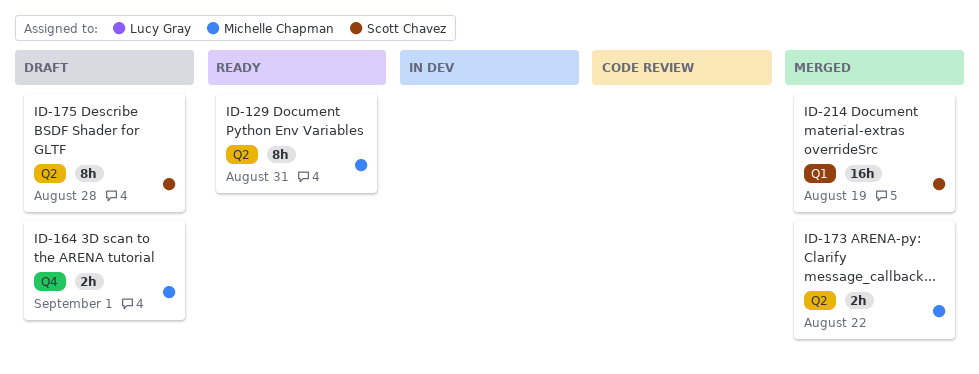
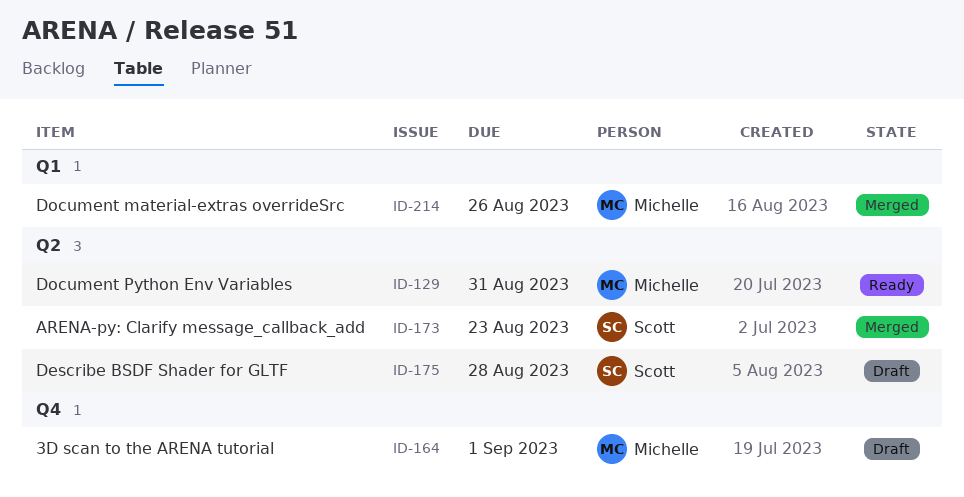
ID-173, owner: Michelle Chapman -> Scott Chavez
ID-173, due: Aug 22 -> Aug 23
ID-214, owner: Scott Chavez -> Michelle Chapman
ID-214, due: Aug 19 -> Aug 26

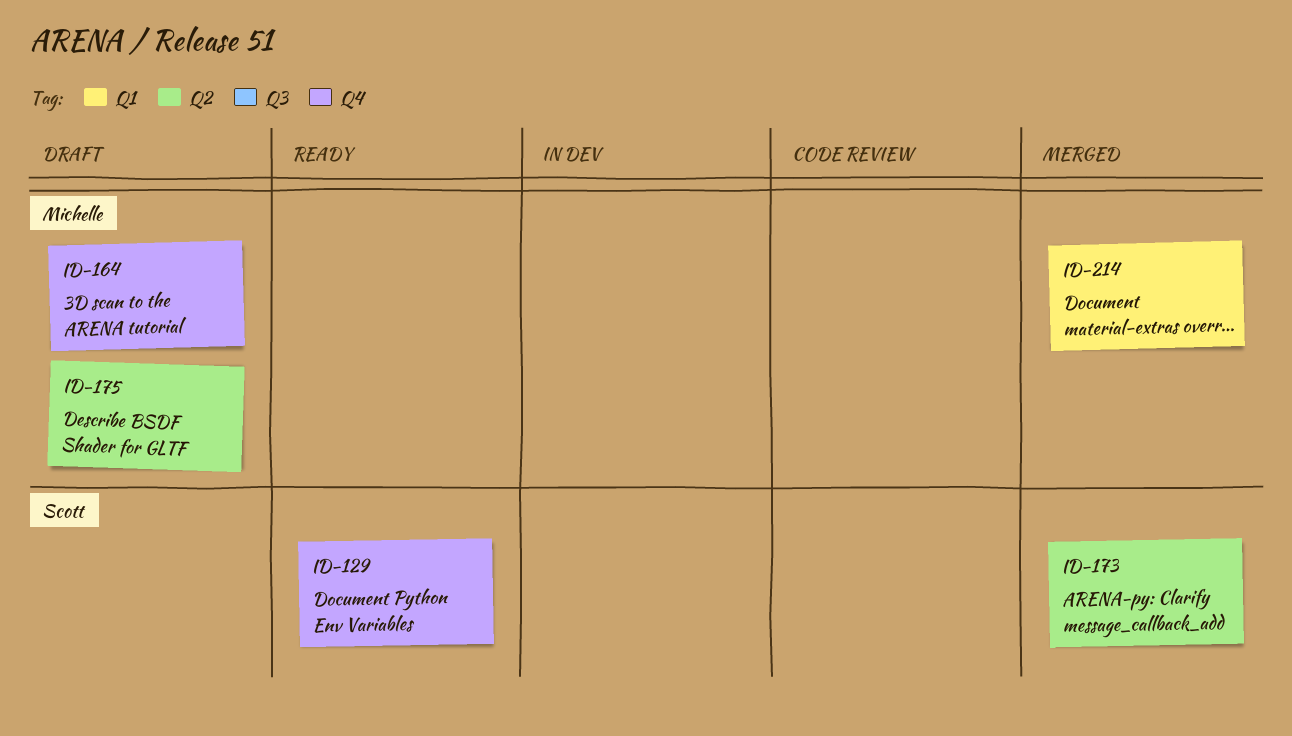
ID-129, owner: Michelle -> Scott
ID-129, label: Q2 -> Q4
ID-175, owner: Scott -> Michelle

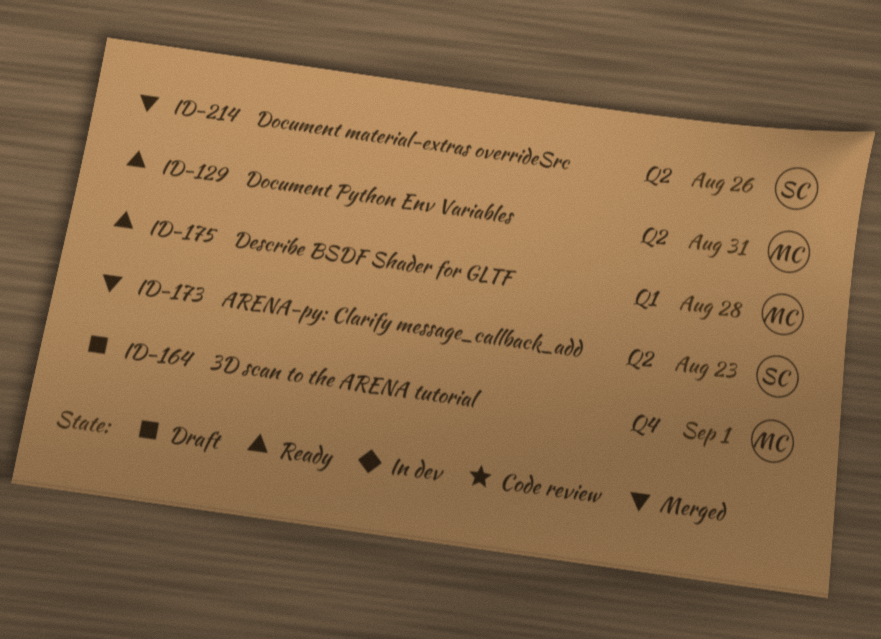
ID-129, owner: Scott -> Michelle
ID-129, label: Q4 -> Q2
ID-175, status: Draft -> Ready
ID-175, label: Q2 -> Q1
ID-214, owner: Michelle -> Scott
ID-214, label: Q1 -> Q2

